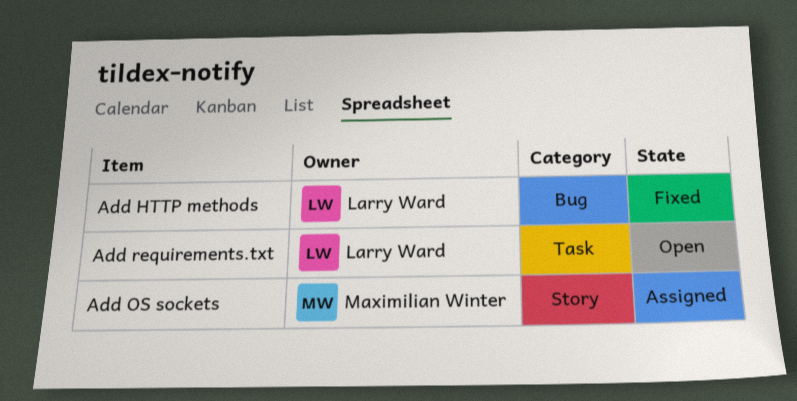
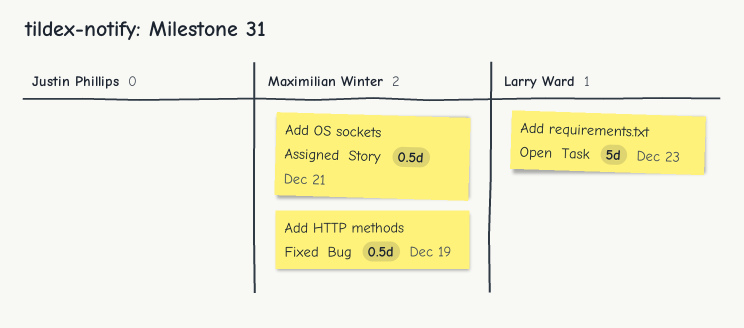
Add HTTP methods, owner: Larry Ward -> Maximilian Winter

